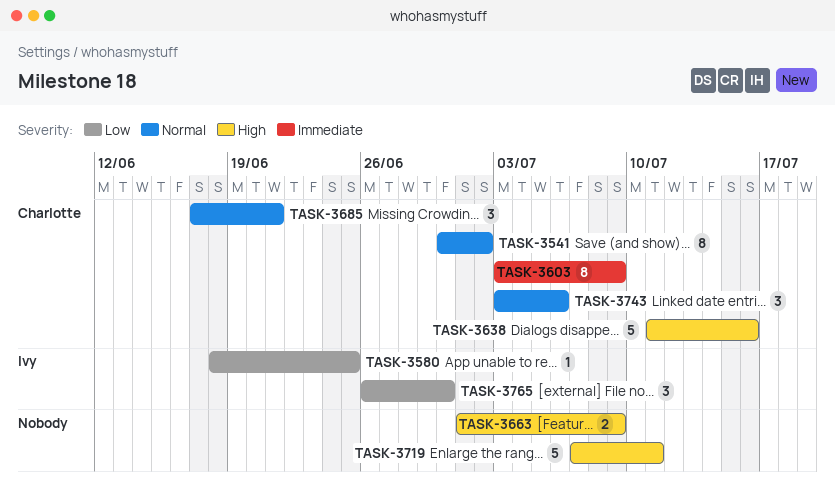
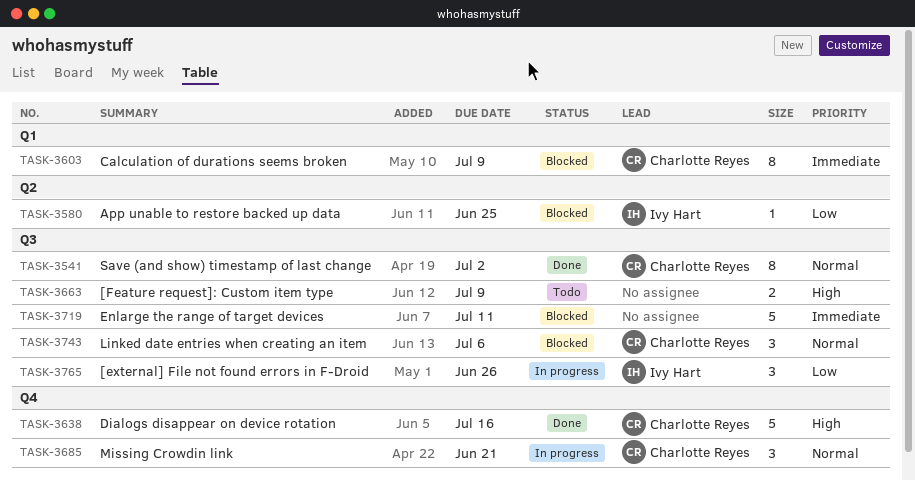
TASK-3719, priority: High -> Immediate
TASK-3765, due: Jun 30 -> Jun 26

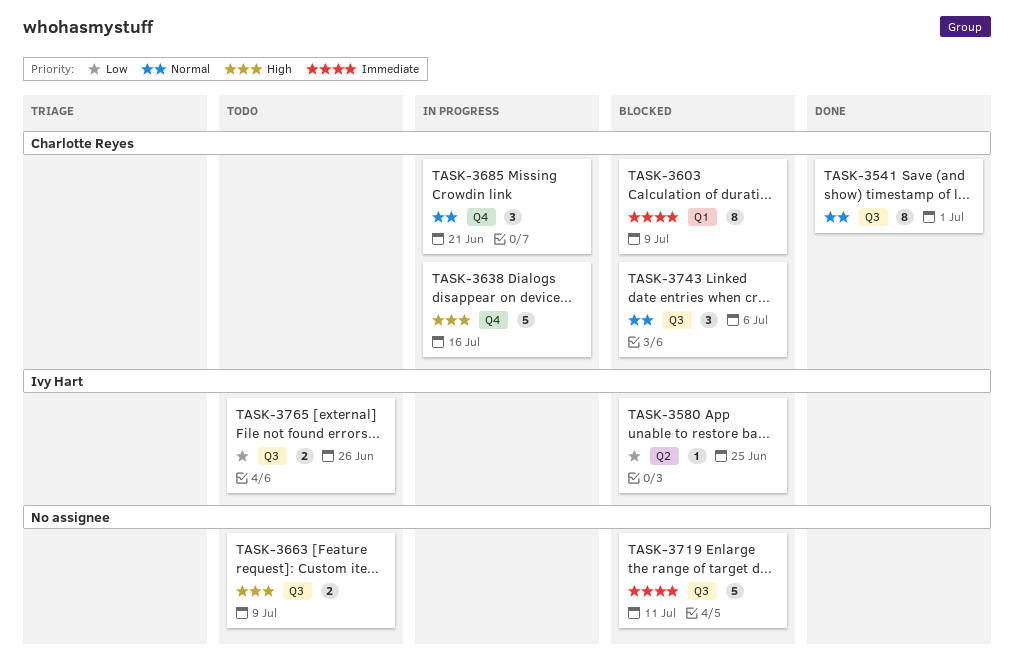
TASK-3541, due: Jul 2 -> Jul 1
TASK-3638, status: Done -> In progress
TASK-3765, status: In progress -> Todo
TASK-3765, estimate: 3 -> 2

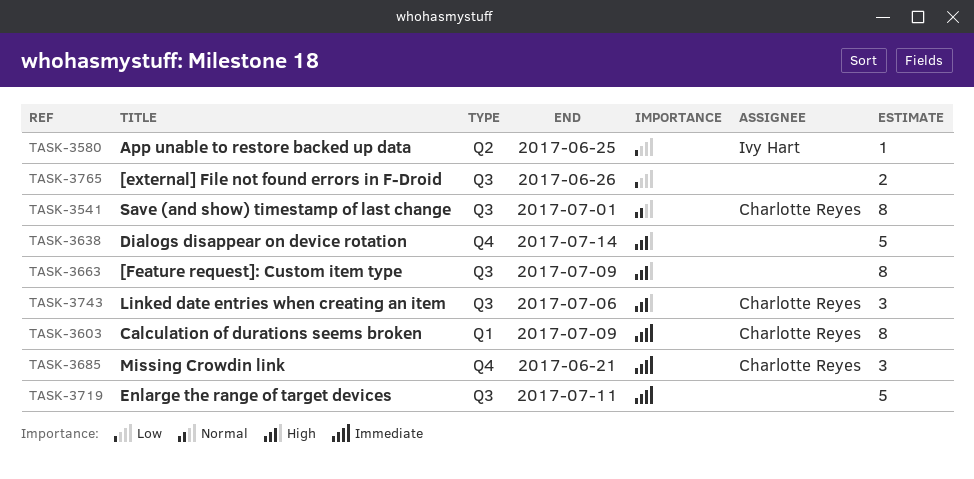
TASK-3638, owner: Charlotte Reyes -> none
TASK-3638, due: Jul 16 -> Jul 14
TASK-3663, estimate: 2 -> 8
TASK-3685, priority: Normal -> Immediate
TASK-3743, priority: Normal -> High
TASK-3765, owner: Ivy Hart -> none

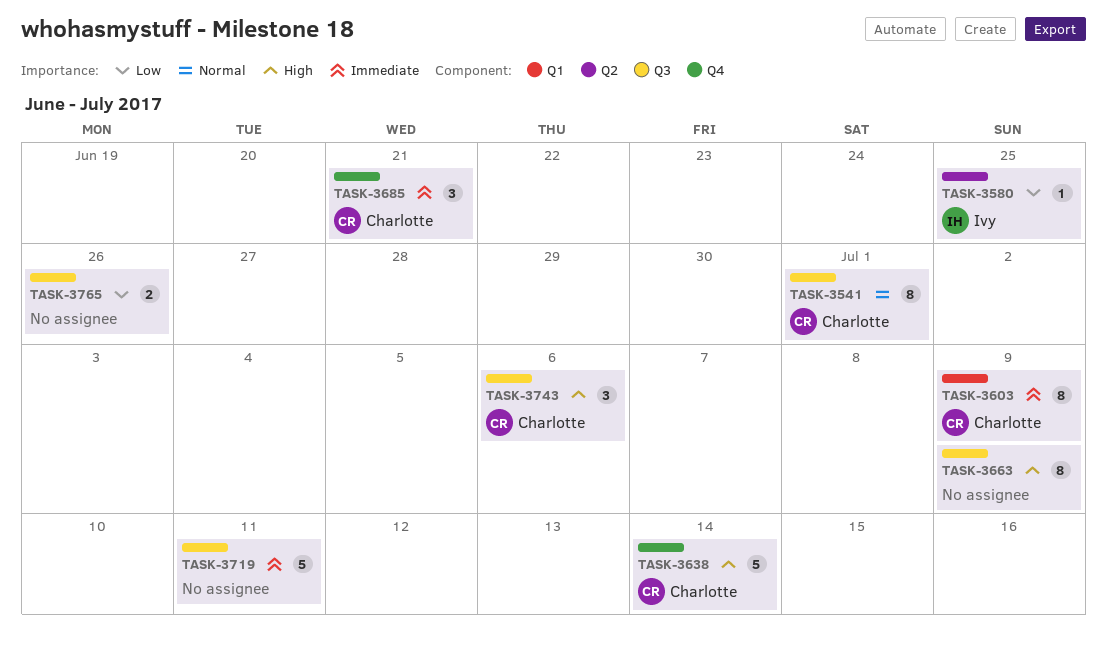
TASK-3638, owner: none -> Charlotte Reyes

